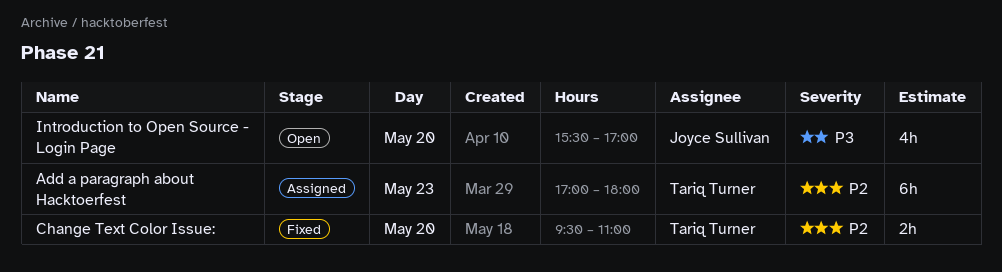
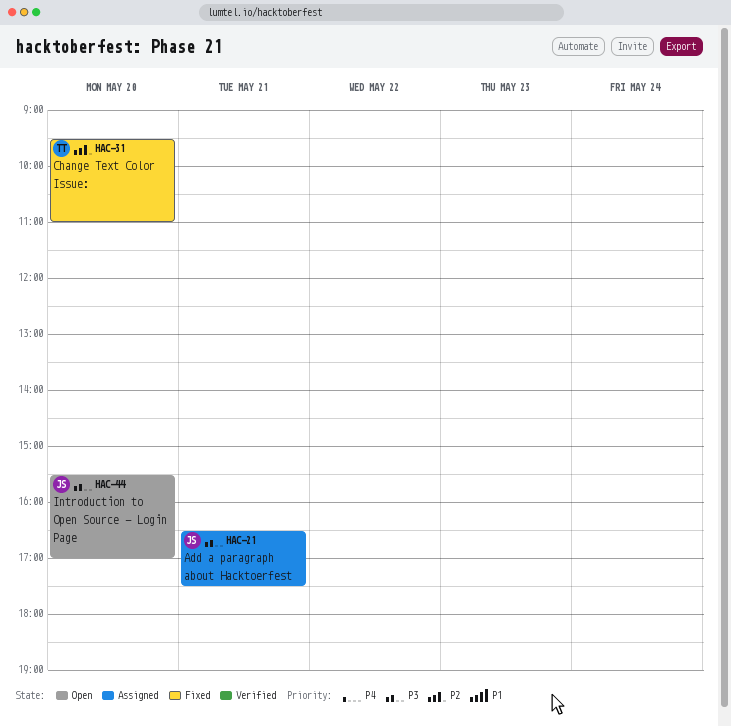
Add a paragraph about Hacktoerfest, owner: Tariq Turner -> Joyce Sullivan
Add a paragraph about Hacktoerfest, priority: P2 -> P3
Add a paragraph about Hacktoerfest, day: May 23 -> May 21
Add a paragraph about Hacktoerfest, begins: 17:00 -> 16:30
Add a paragraph about Hacktoerfest, ends: 18:00 -> 17:30

